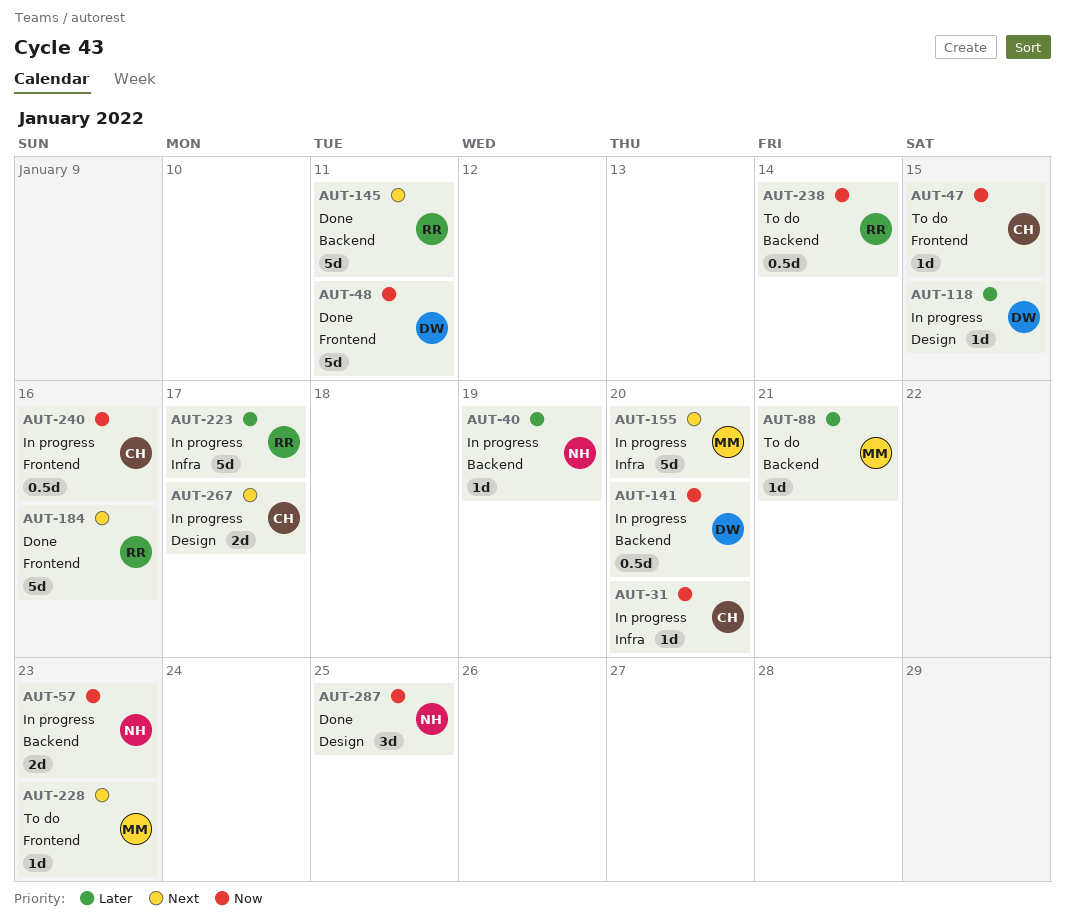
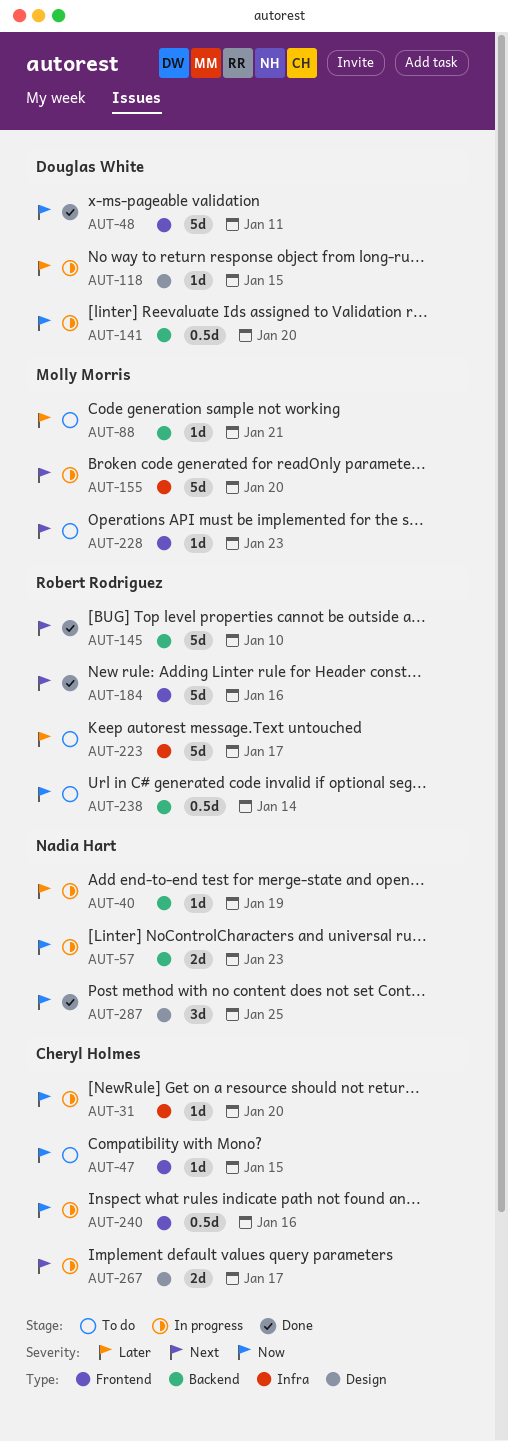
AUT-145, due: Jan 11 -> Jan 10
AUT-223, status: In progress -> To do

